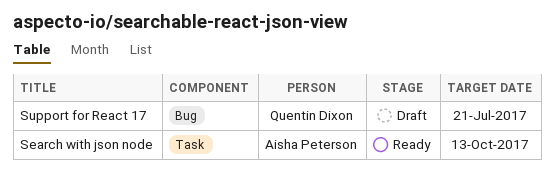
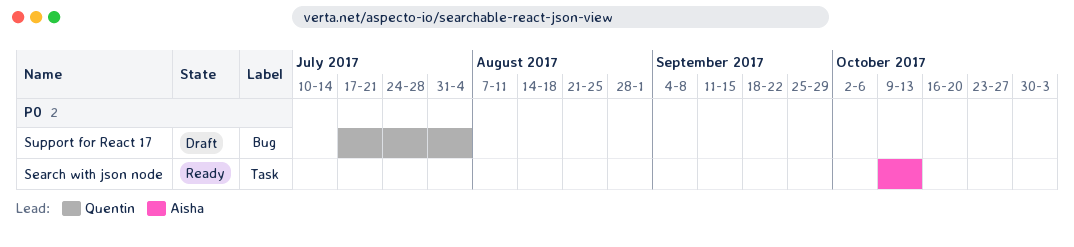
Support for React 17, due: Jul 21 -> Aug 4

